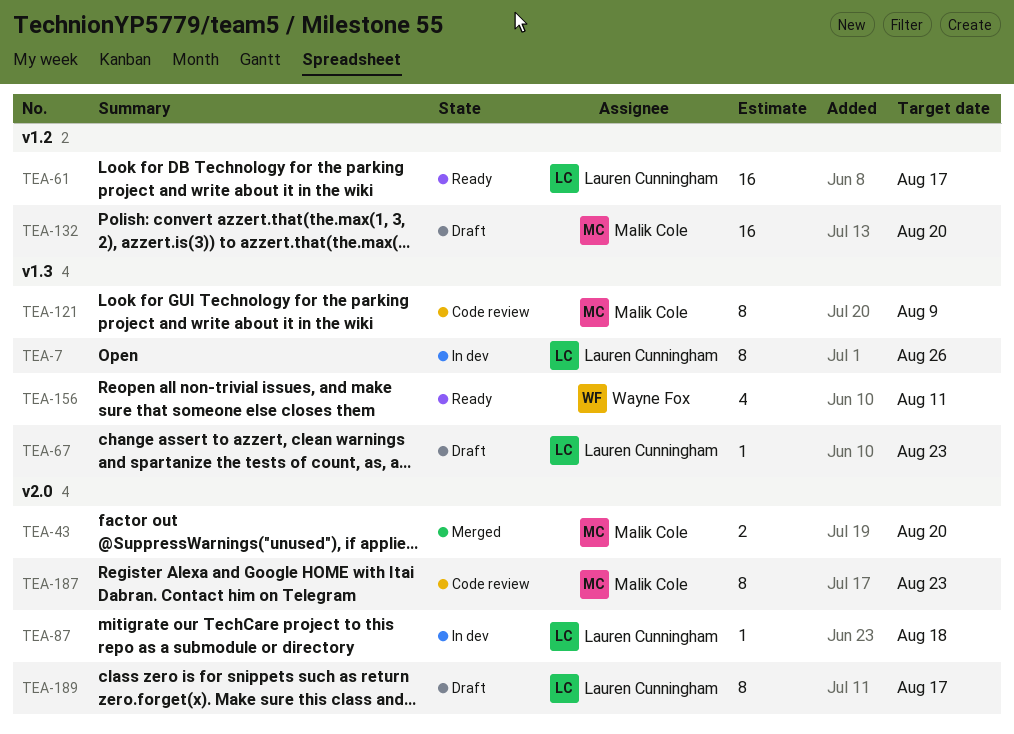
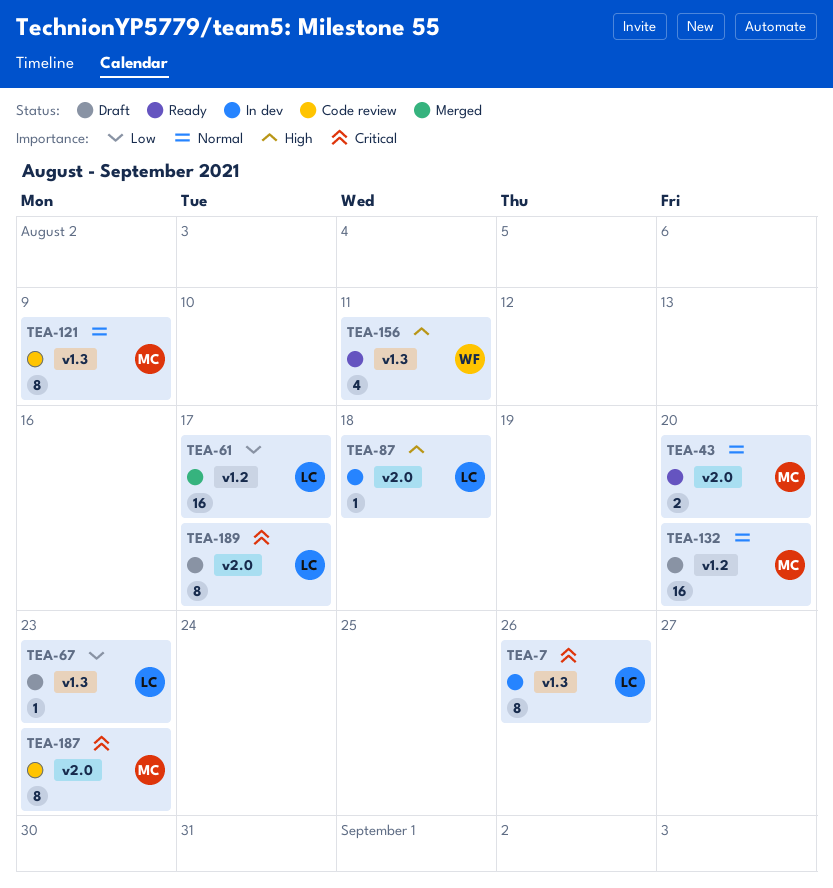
TEA-43, status: Merged -> Ready
TEA-61, status: Ready -> Merged

